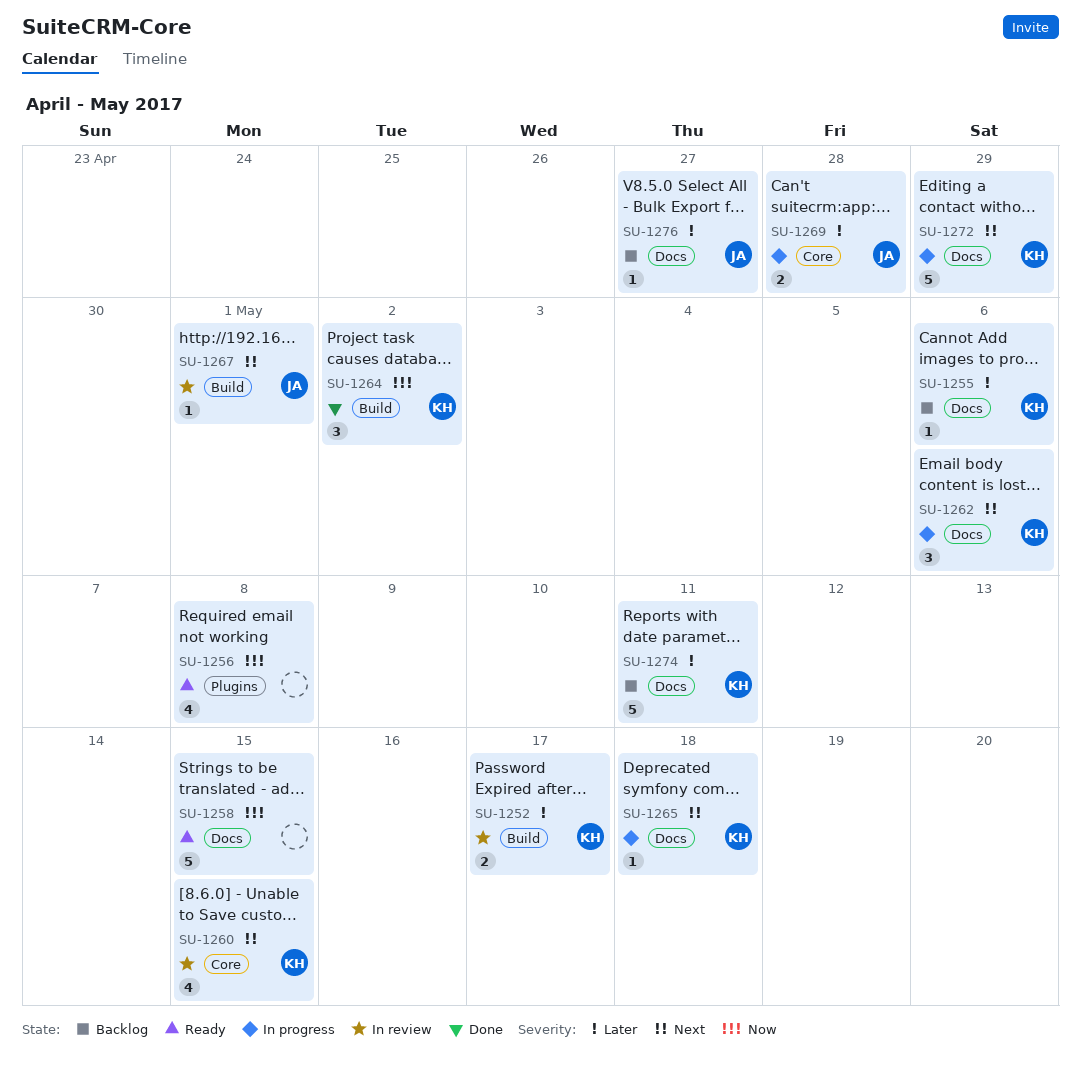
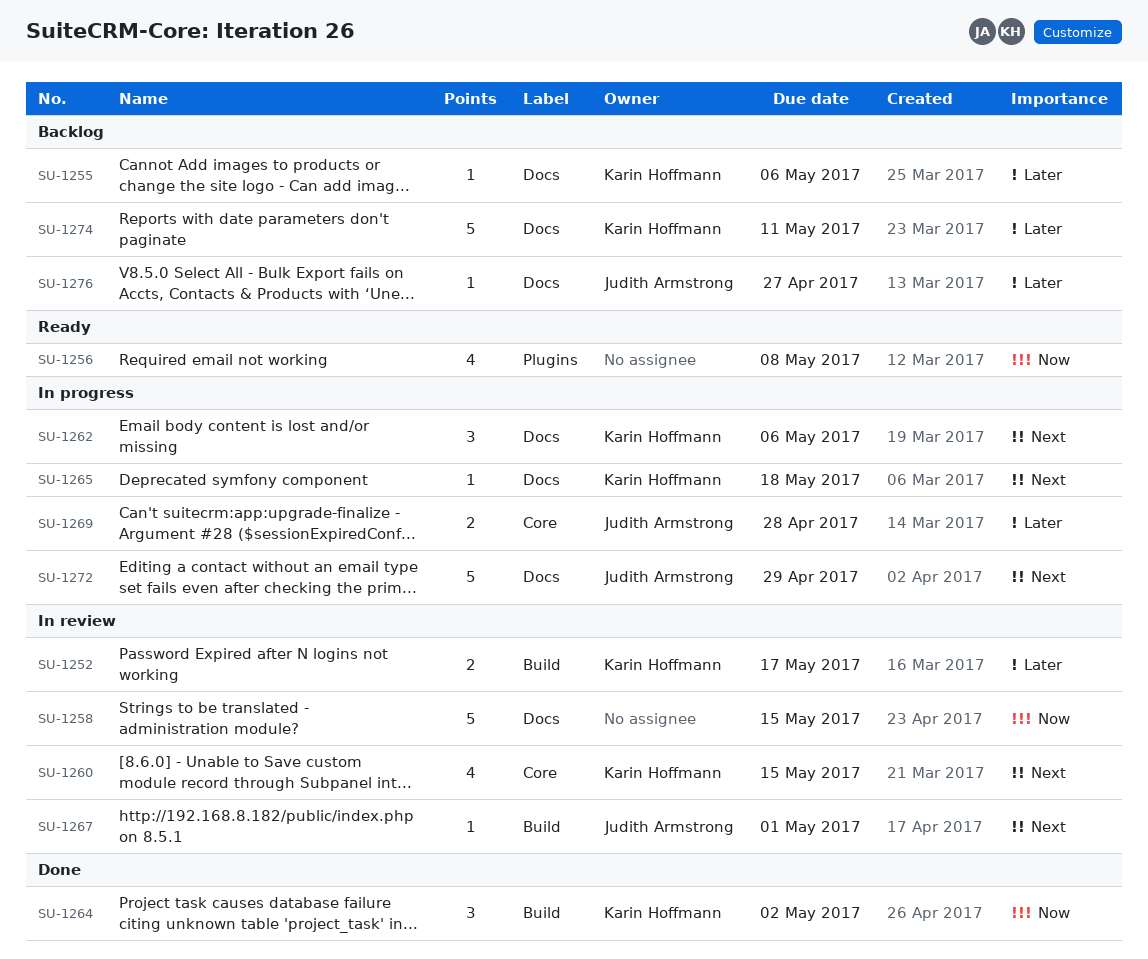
SU-1258, status: Ready -> In review
SU-1272, owner: Karin Hoffmann -> Judith Armstrong

